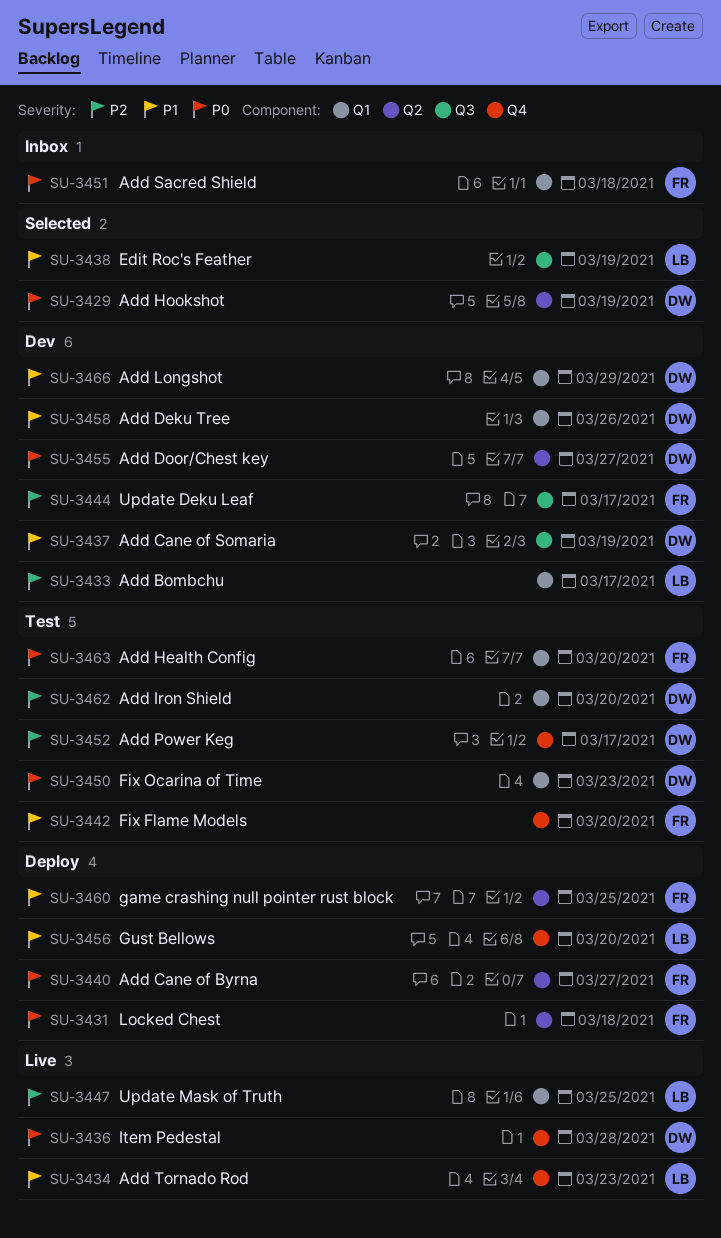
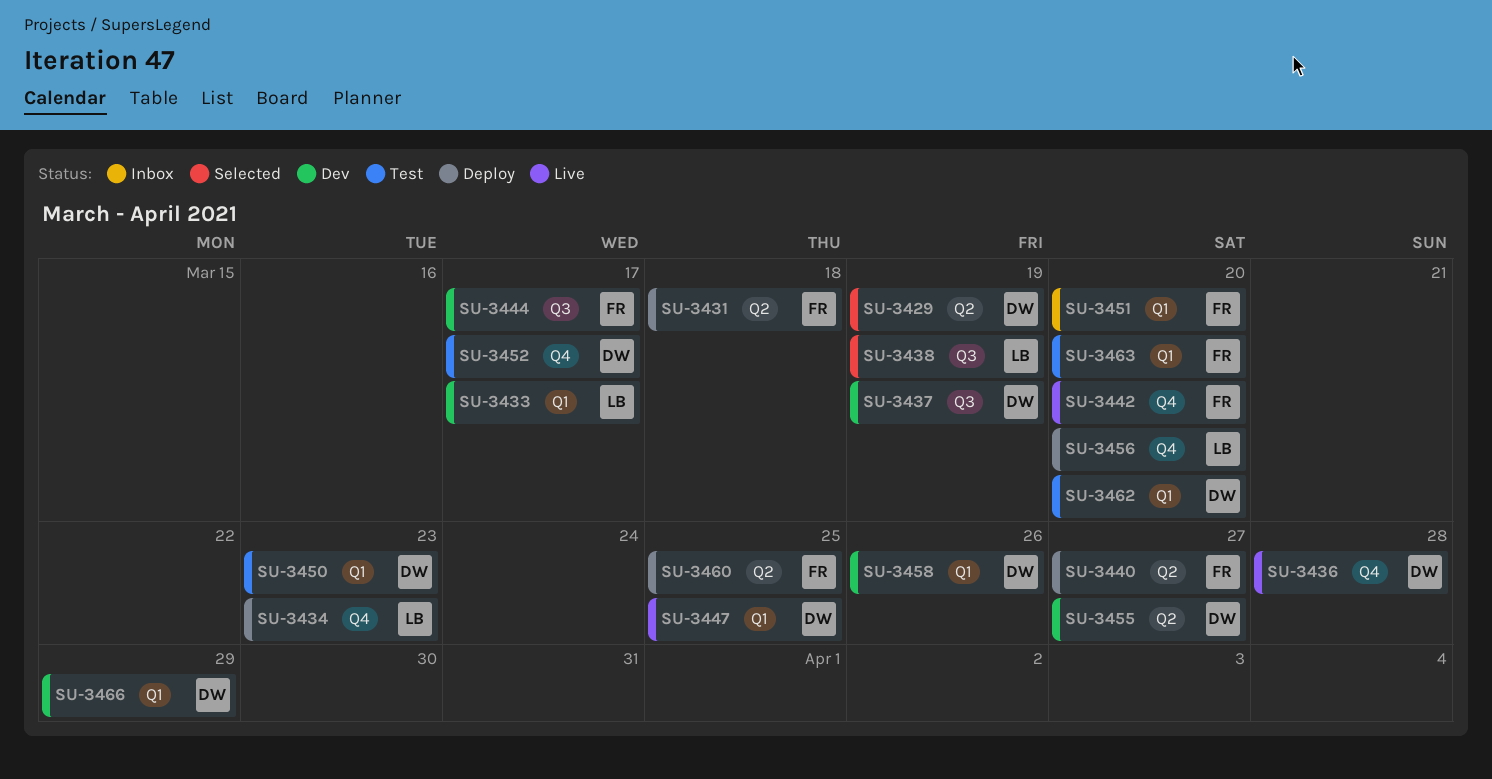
SU-3434, status: Live -> Deploy
SU-3442, status: Test -> Live
SU-3447, owner: LB -> DW
SU-3451, due: Mar 18 -> Mar 20

